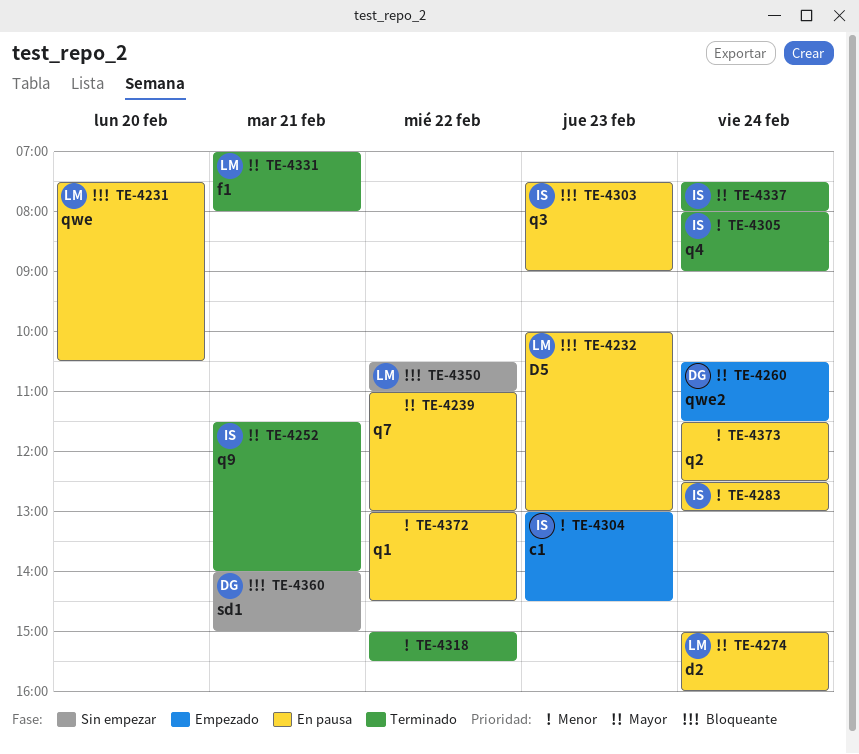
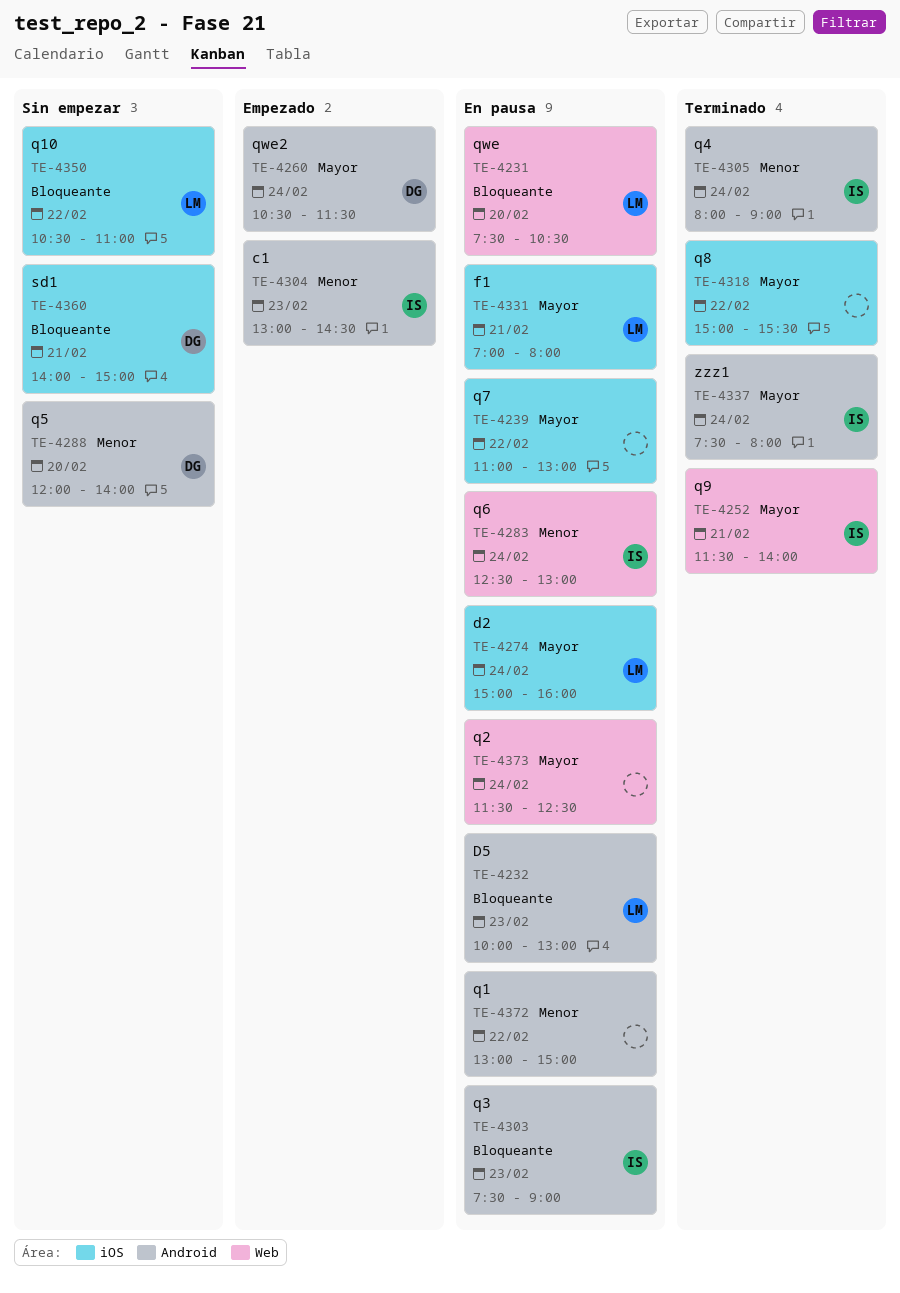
TE-4288: none -> present
TE-4318, priority: Menor -> Mayor
TE-4331, status: Terminado -> En pausa
TE-4372, ends: 14:30 -> 15:00
TE-4373, priority: Menor -> Mayor

